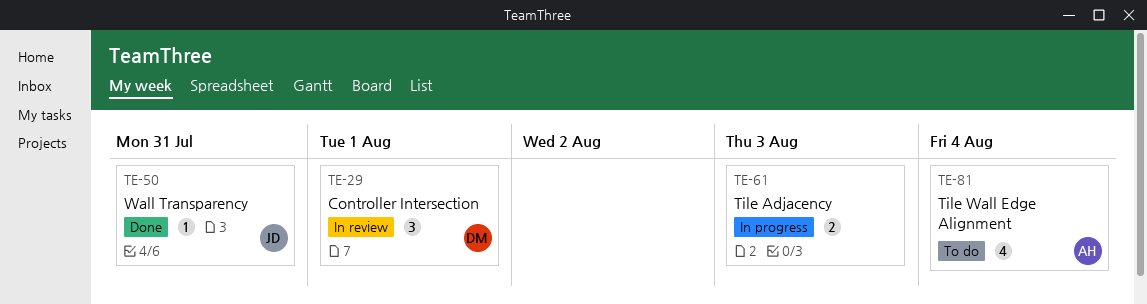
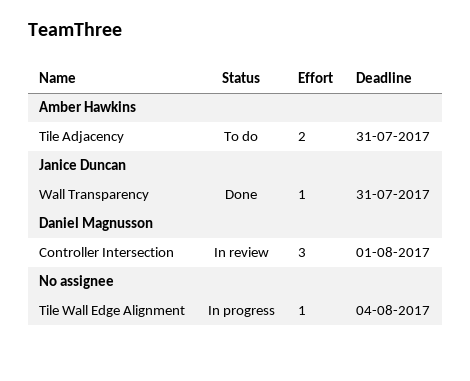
Tile Adjacency, status: In progress -> To do
Tile Adjacency, owner: none -> Amber Hawkins
Tile Adjacency, due: Aug 3 -> Jul 31
Tile Wall Edge Alignment, status: To do -> In progress
Tile Wall Edge Alignment, owner: Amber Hawkins -> none
Tile Wall Edge Alignment, estimate: 4 -> 1

